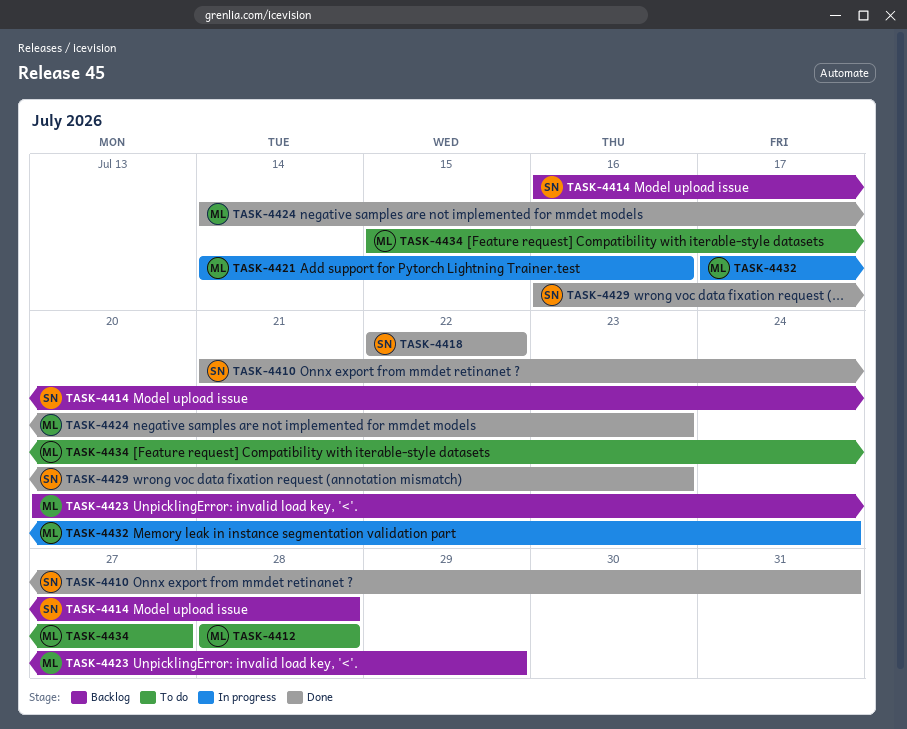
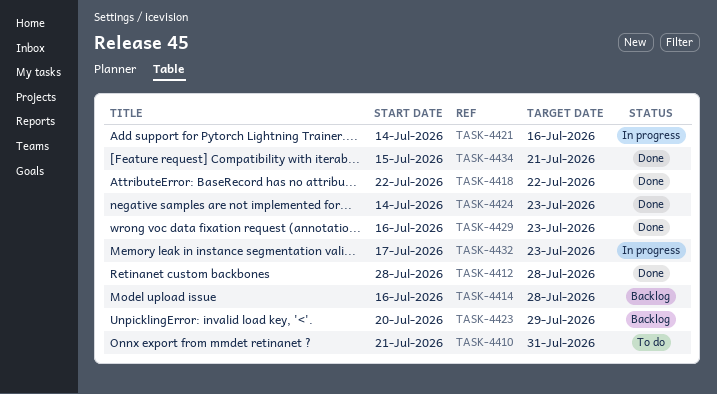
TASK-4410, status: Done -> To do
TASK-4412, status: To do -> Done
TASK-4432, due: Jul 24 -> Jul 23
TASK-4434, status: To do -> Done
TASK-4434, due: Jul 27 -> Jul 21

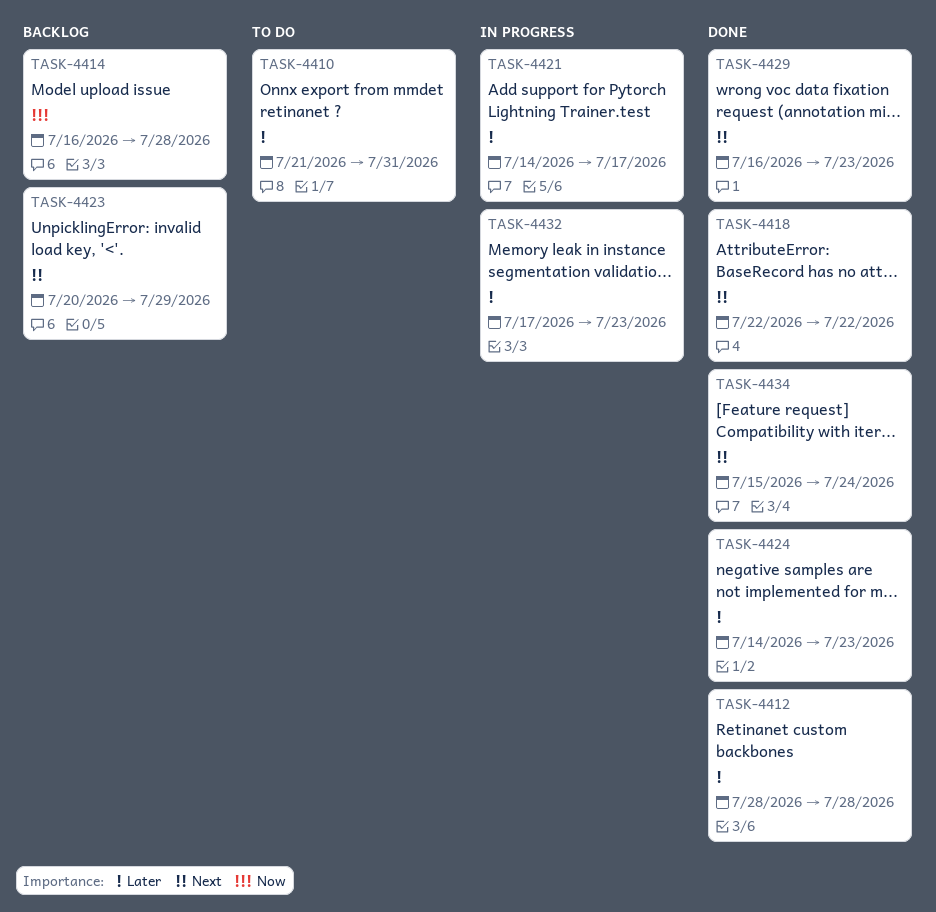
TASK-4421, due: Jul 16 -> Jul 17
TASK-4434, due: Jul 21 -> Jul 24

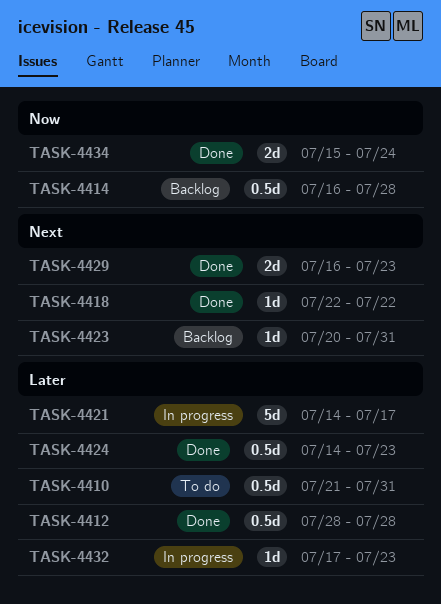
TASK-4423, due: Jul 29 -> Jul 31
TASK-4434, priority: Next -> Now

